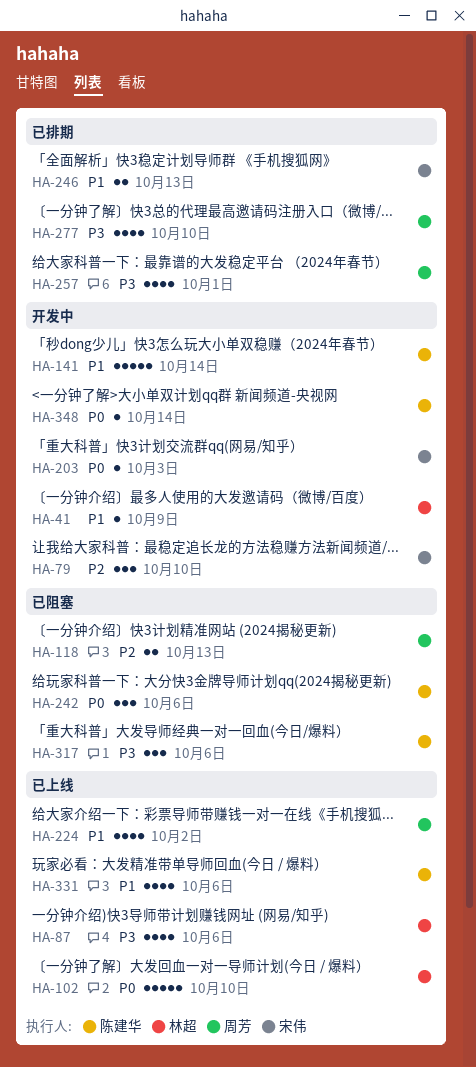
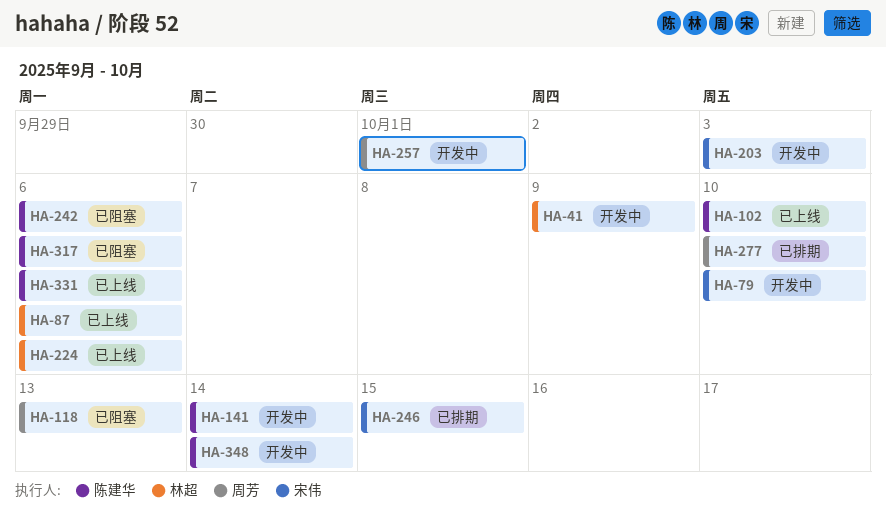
HA-102, owner: 林超 -> 陈建华
HA-224, owner: 周芳 -> 林超
HA-224, due: Oct 2 -> Oct 6
HA-246, due: Oct 13 -> Oct 15
HA-257, status: 已排期 -> 开发中

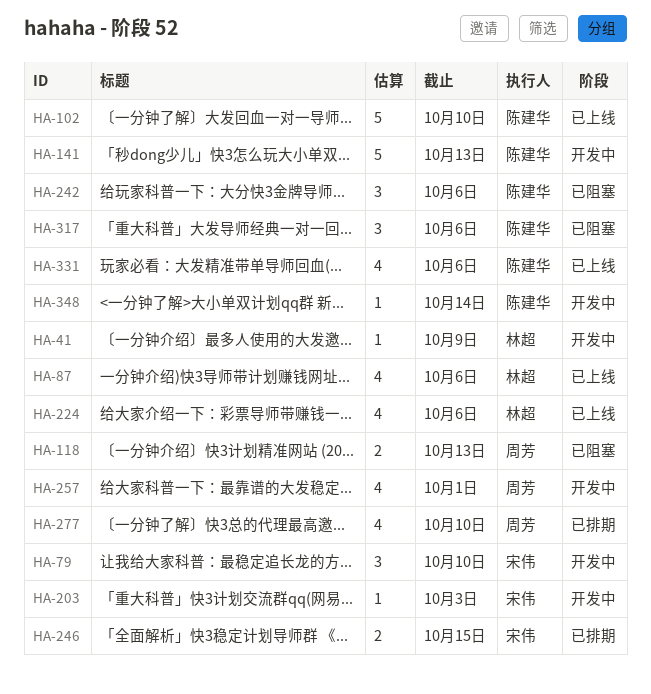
HA-141, due: Oct 14 -> Oct 13

